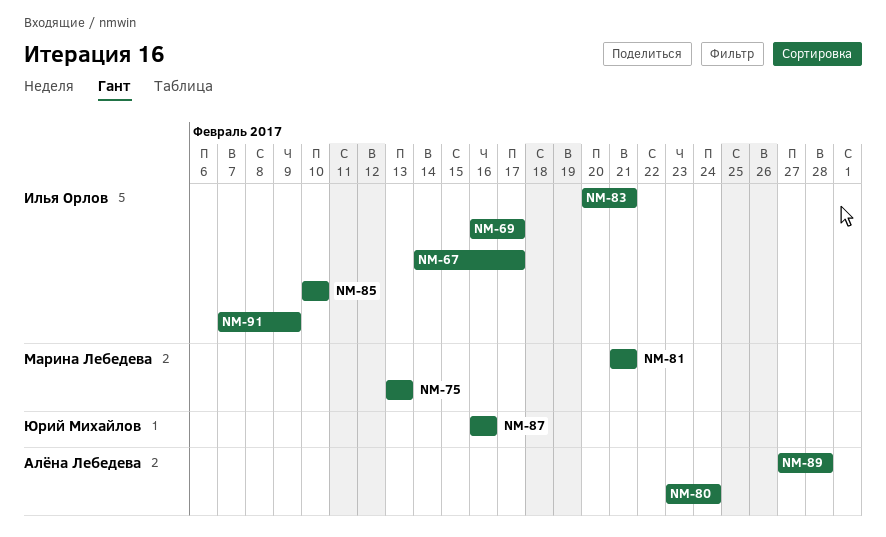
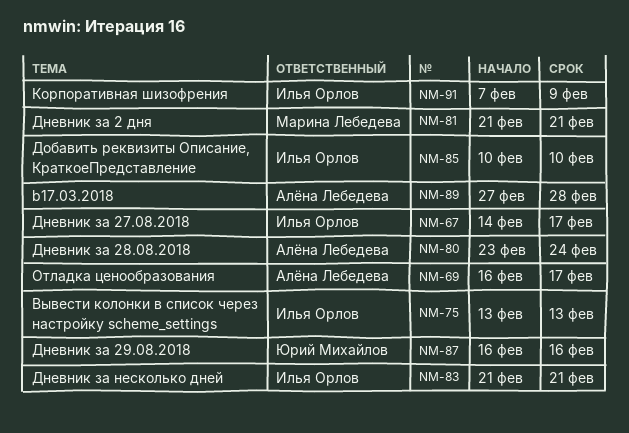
NM-69, owner: Илья Орлов -> Алёна Лебедева
NM-75, owner: Марина Лебедева -> Илья Орлов
NM-83, start: Feb 20 -> Feb 21

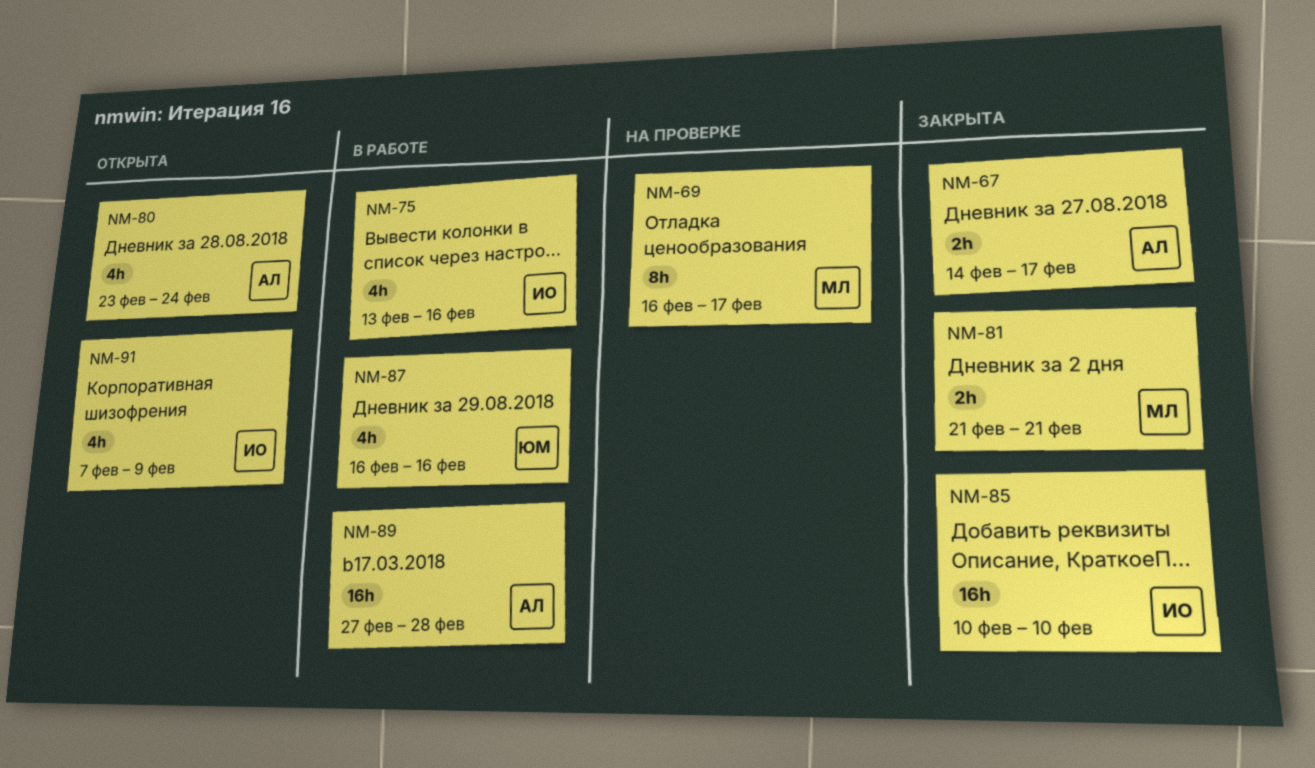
NM-67, owner: Илья Орлов -> Алёна Лебедева
NM-69, owner: Алёна Лебедева -> Марина Лебедева
NM-75, due: Feb 13 -> Feb 16
NM-83: present -> none

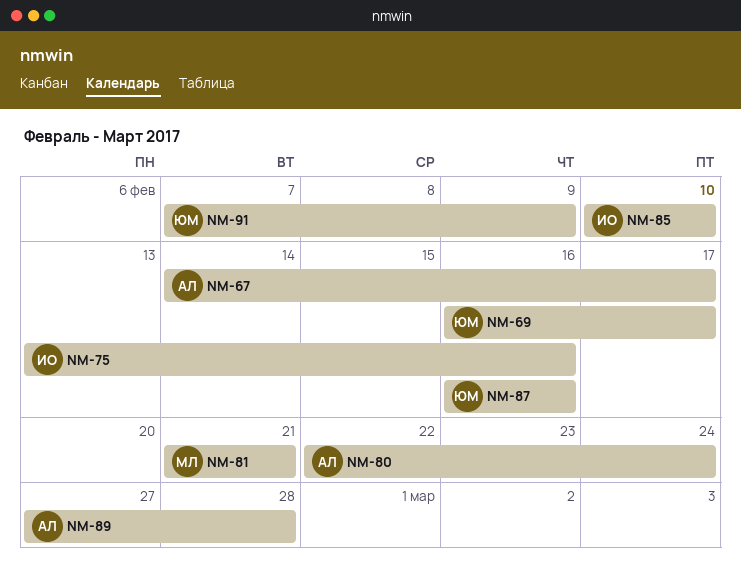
NM-69, owner: МЛ -> ЮМ
NM-80, start: Feb 23 -> Feb 22
NM-91, owner: ИО -> ЮМ

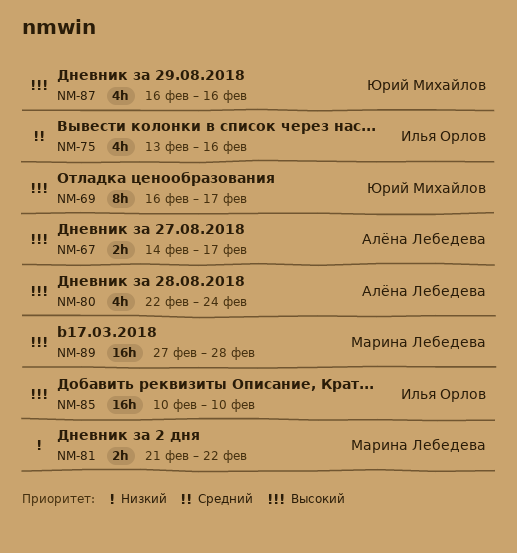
NM-81, due: Feb 21 -> Feb 22
NM-89, owner: Алёна Лебедева -> Марина Лебедева
NM-91: present -> none

